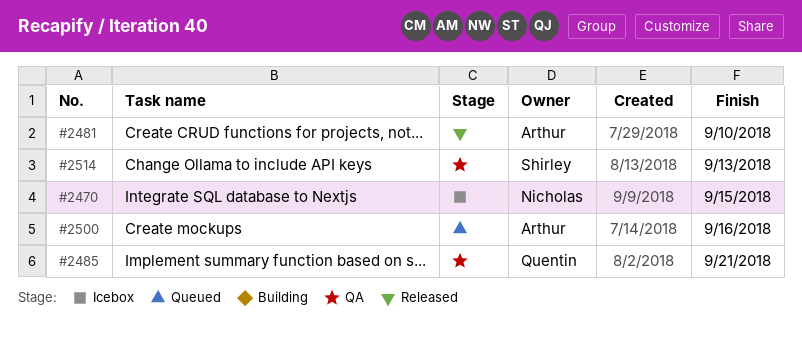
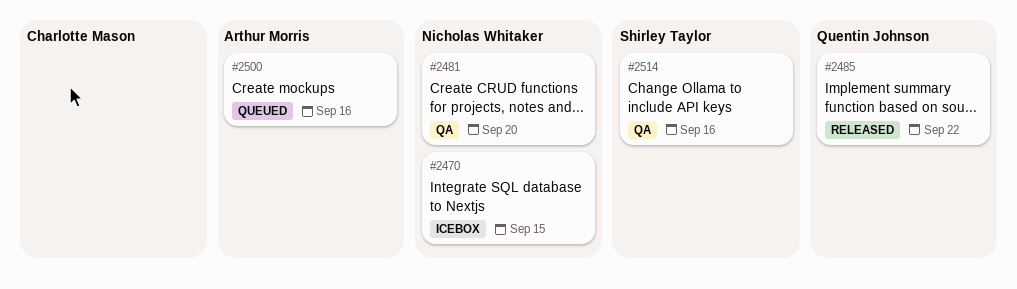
#2481, status: Released -> QA
#2481, owner: Arthur Morris -> Nicholas Whitaker
#2481, due: Sep 10 -> Sep 20
#2485, status: QA -> Released
#2485, due: Sep 21 -> Sep 22
#2514, due: Sep 13 -> Sep 16

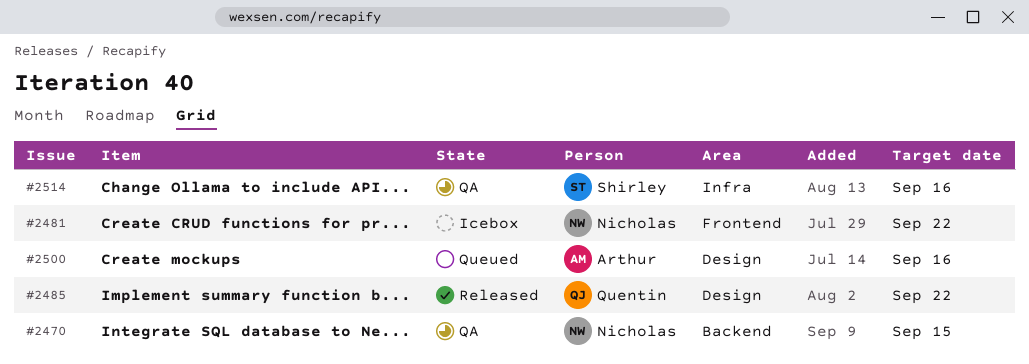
#2470, status: Icebox -> QA
#2481, status: QA -> Icebox
#2481, due: Sep 20 -> Sep 22

